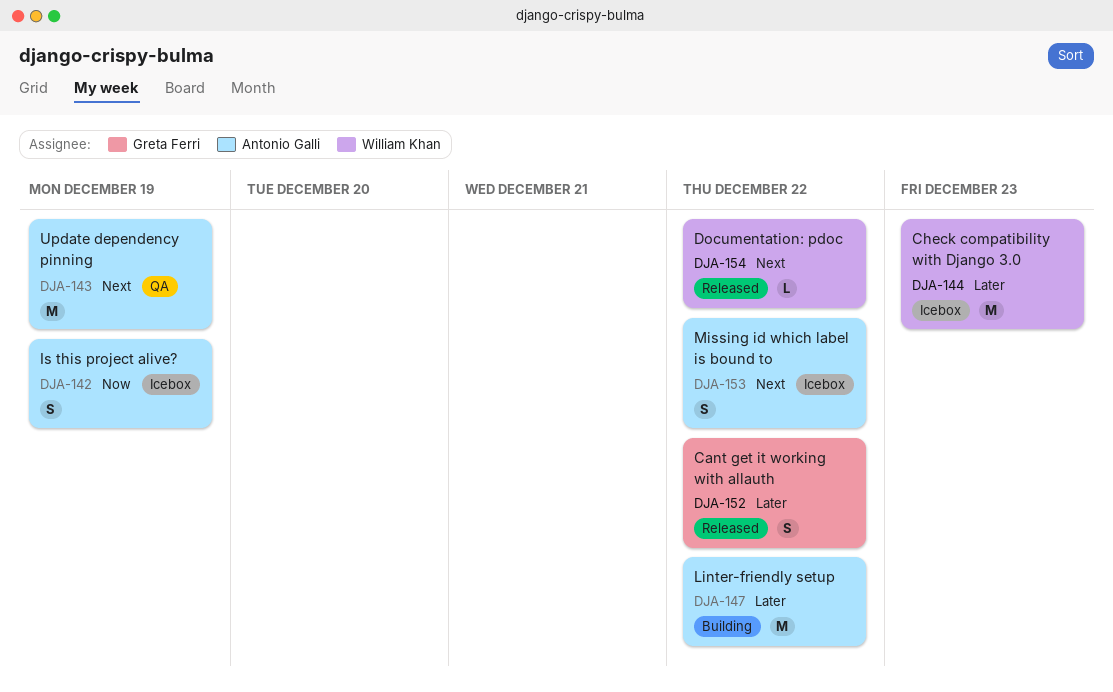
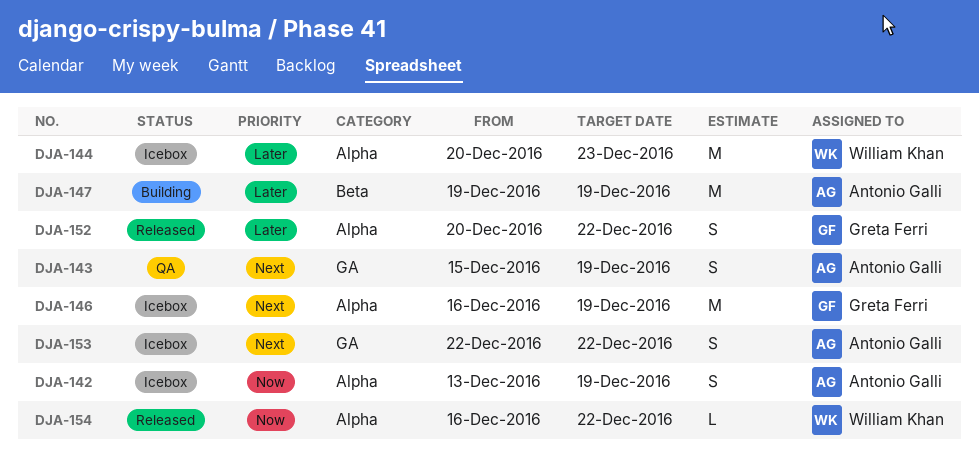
DJA-143, estimate: M -> S
DJA-146: none -> present
DJA-147, due: Dec 22 -> Dec 19
DJA-154, priority: Next -> Now

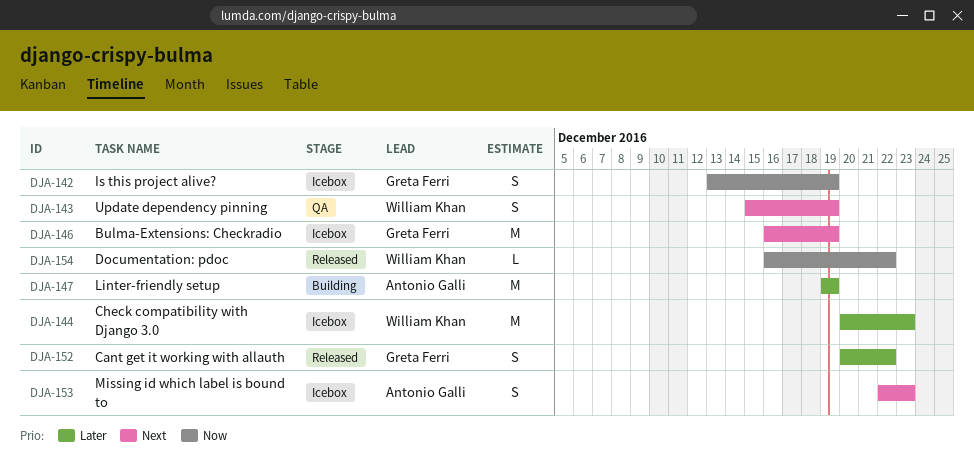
DJA-142, owner: Antonio Galli -> Greta Ferri
DJA-143, owner: Antonio Galli -> William Khan
DJA-153, due: Dec 22 -> Dec 23

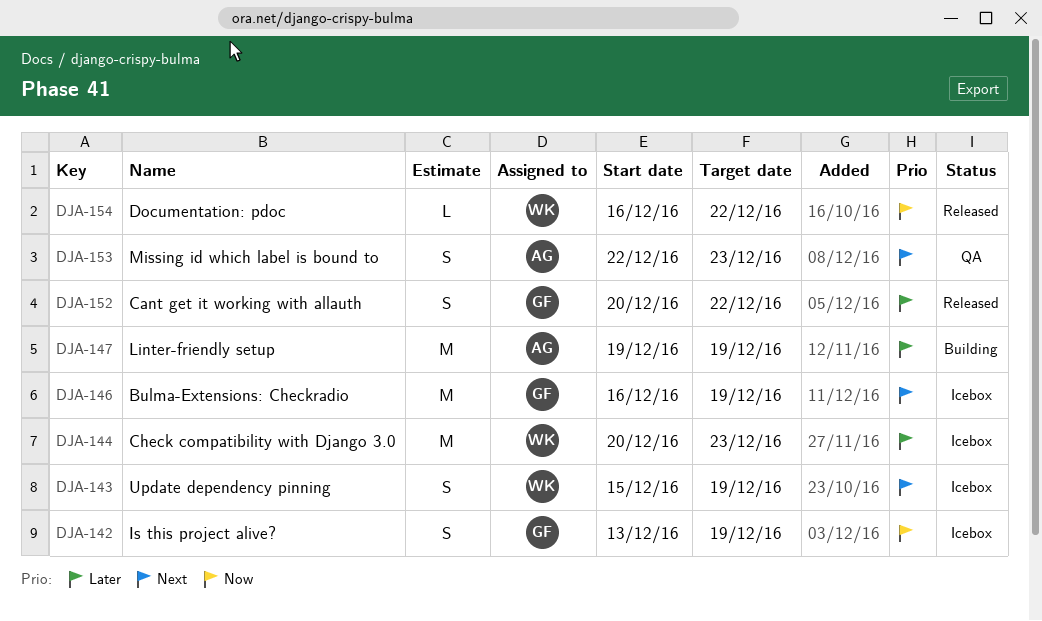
DJA-143, status: QA -> Icebox
DJA-153, status: Icebox -> QA

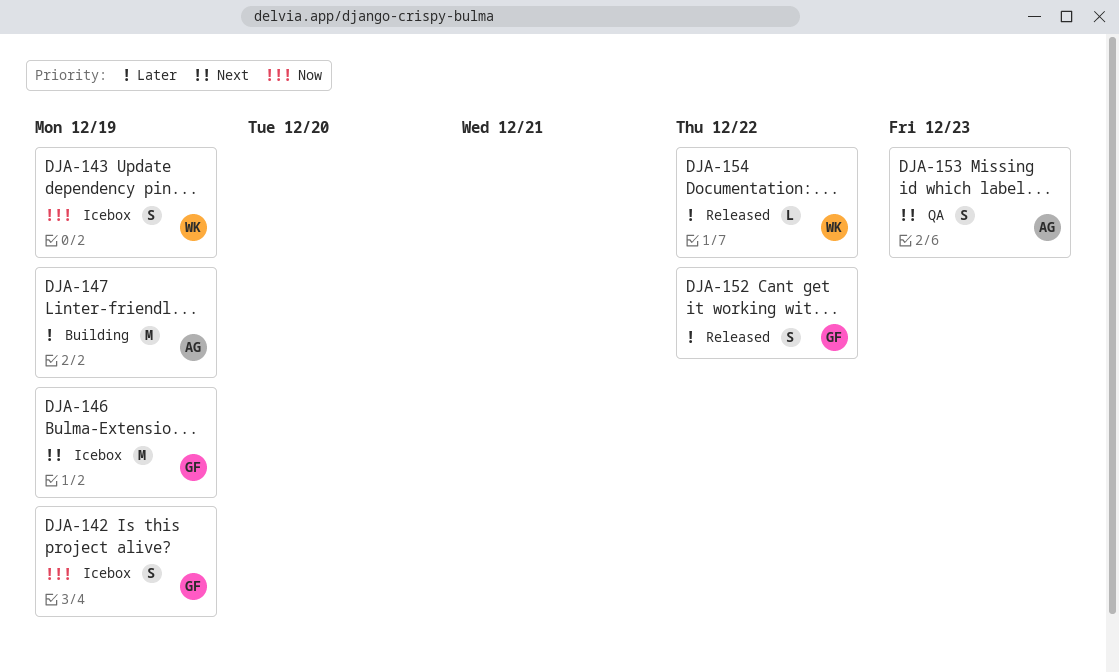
DJA-143, priority: Next -> Now
DJA-144: present -> none
DJA-154, priority: Now -> Later

